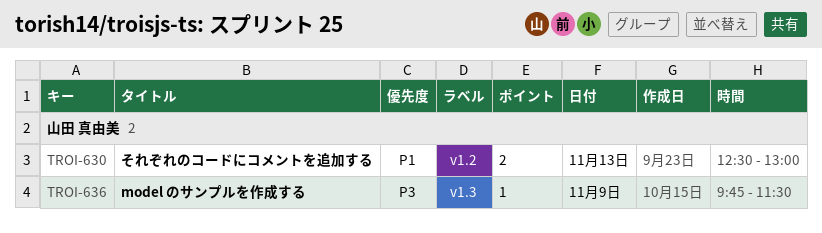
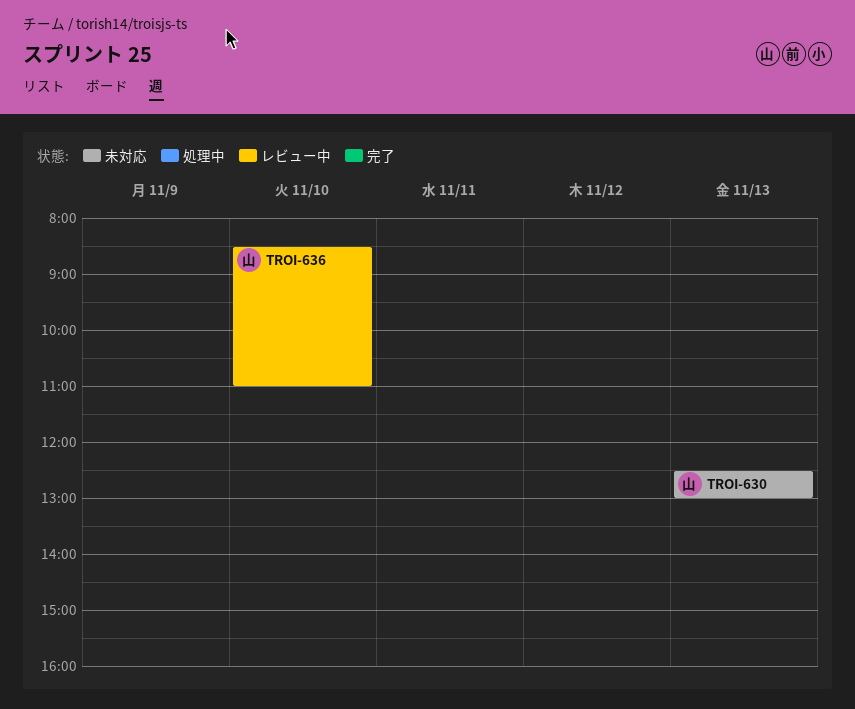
TROI-636, day: Nov 9 -> Nov 10
TROI-636, begins: 09:45 -> 08:30
TROI-636, ends: 11:30 -> 11:00

